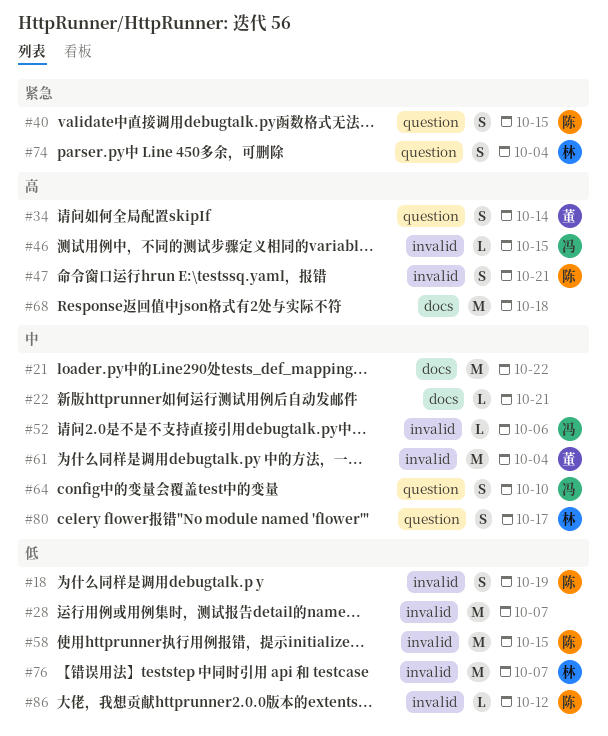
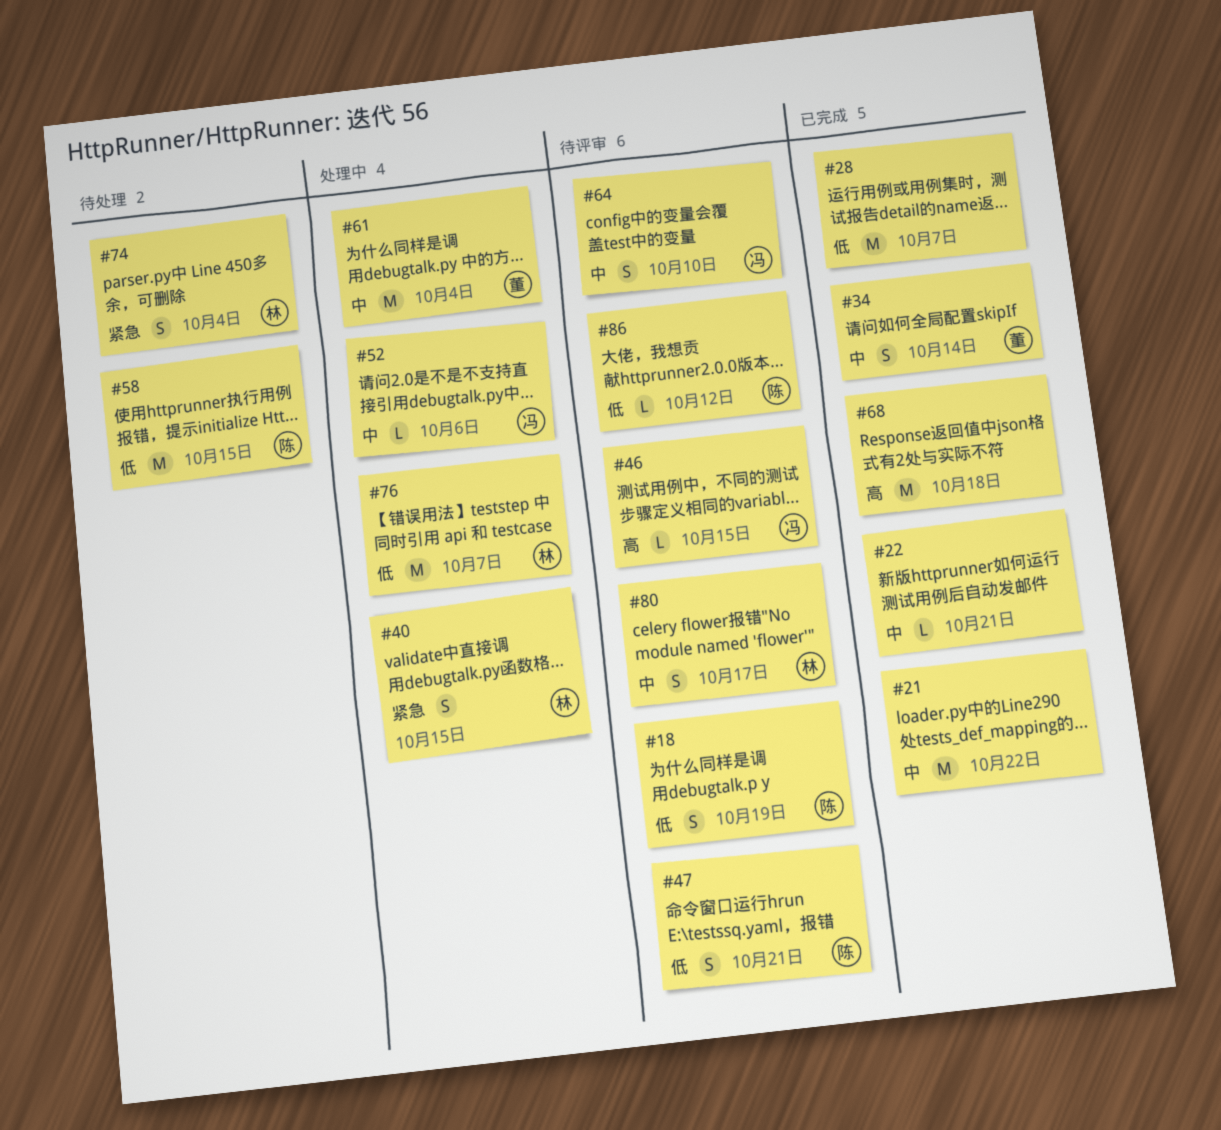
#34, priority: 高 -> 中
#40, owner: 陈 -> 林
#47, priority: 高 -> 低

